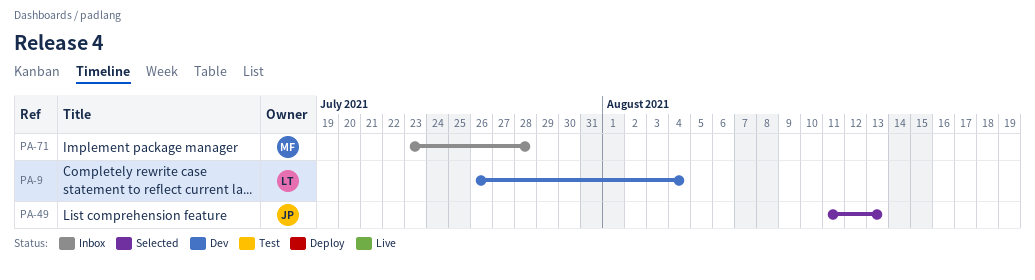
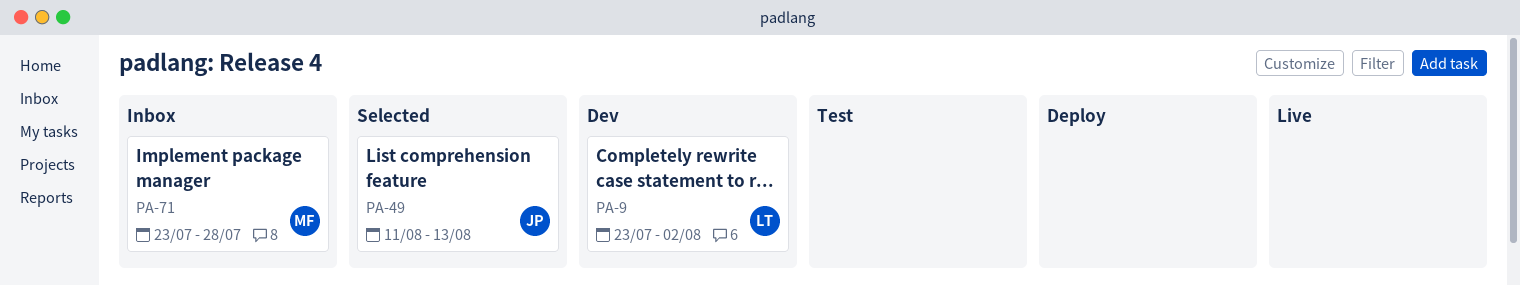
PA-9, start: Jul 26 -> Jul 23
PA-9, due: Aug 4 -> Aug 2

